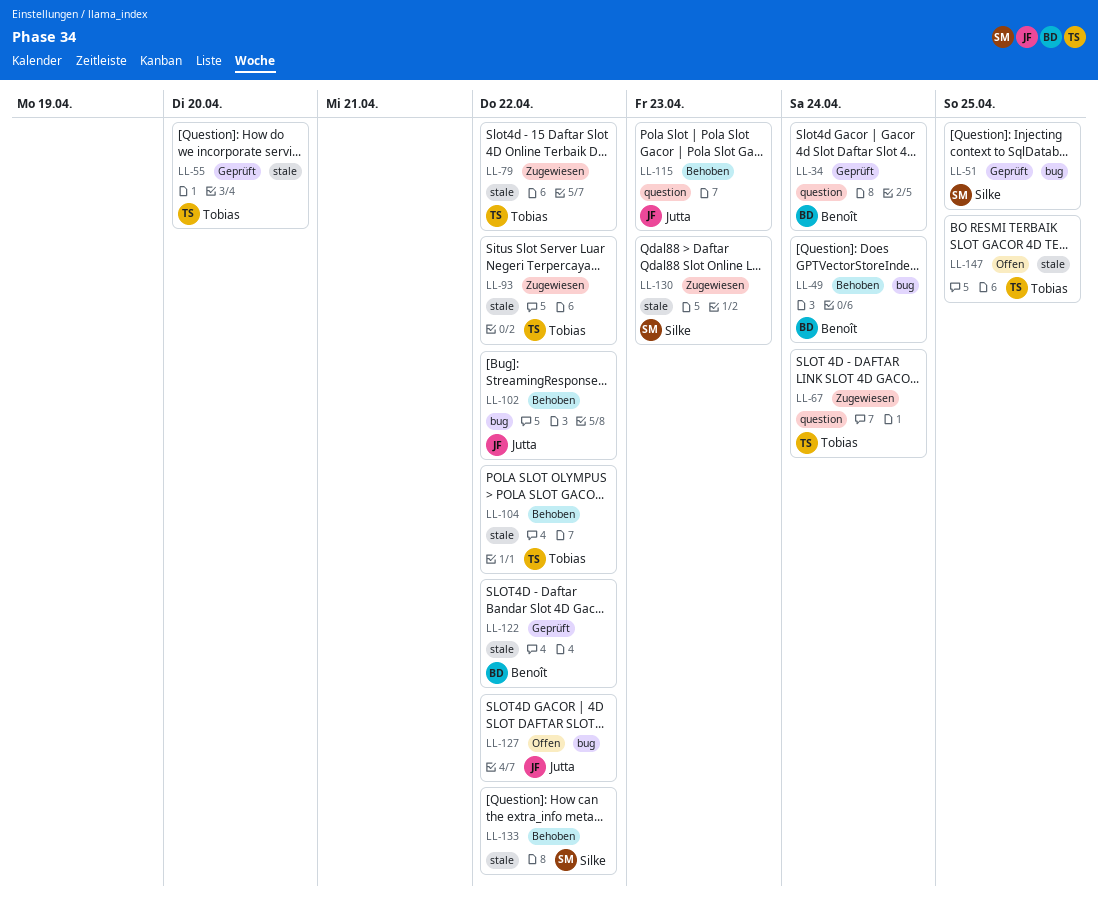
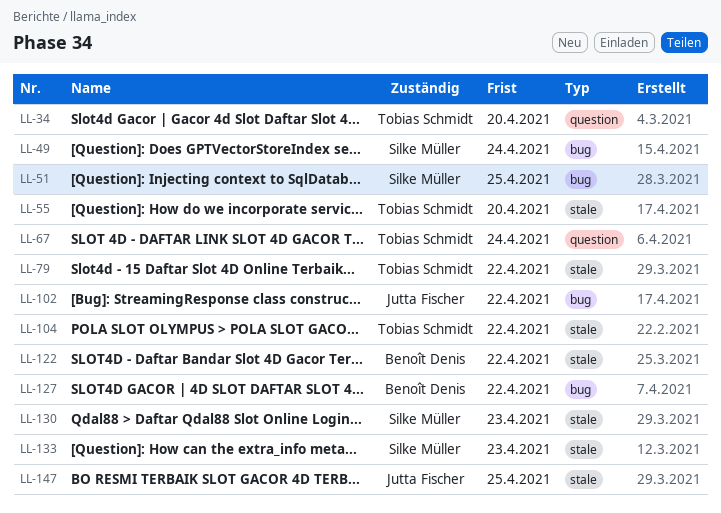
LL-34, owner: Benoît Denis -> Tobias Schmidt
LL-34, due: Apr 24 -> Apr 20
LL-49, owner: Benoît Denis -> Silke Müller
LL-93: present -> none
LL-115: present -> none
LL-127, owner: Jutta Fischer -> Benoît Denis
LL-133, due: Apr 22 -> Apr 23
LL-147, owner: Tobias Schmidt -> Jutta Fischer

